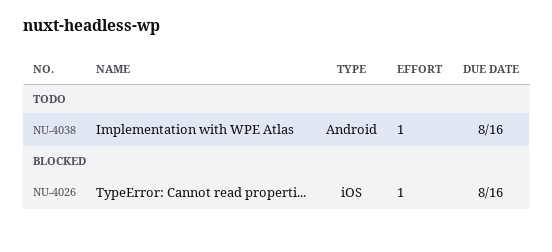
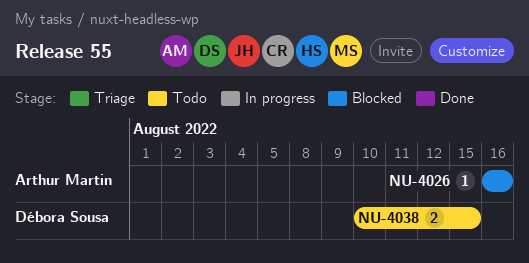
NU-4038, estimate: 1 -> 2
NU-4038, due: Aug 16 -> Aug 15

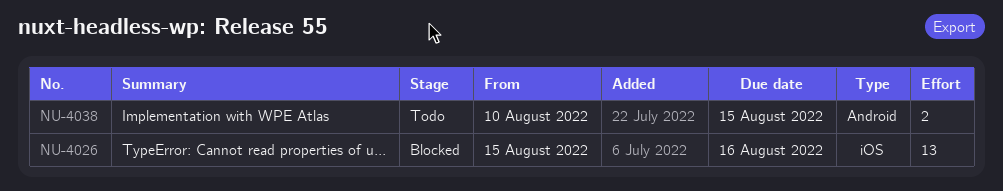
NU-4026, estimate: 1 -> 13
NU-4026, start: Aug 16 -> Aug 15

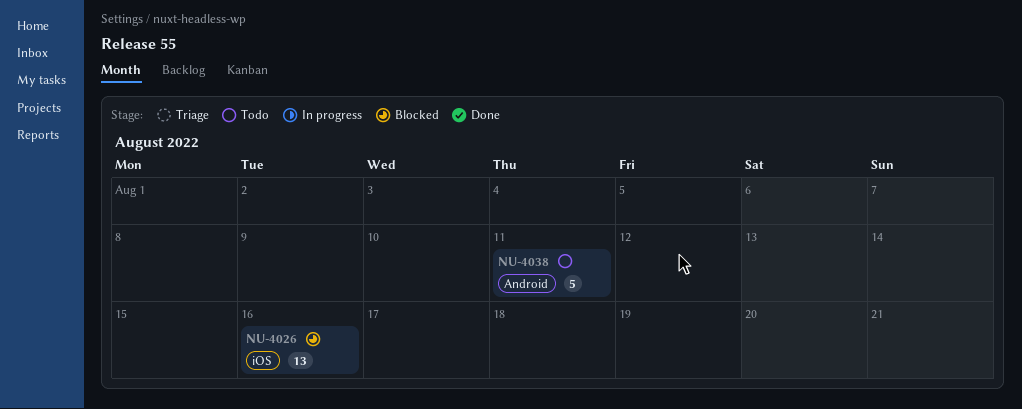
NU-4038, estimate: 2 -> 5
NU-4038, due: Aug 15 -> Aug 11

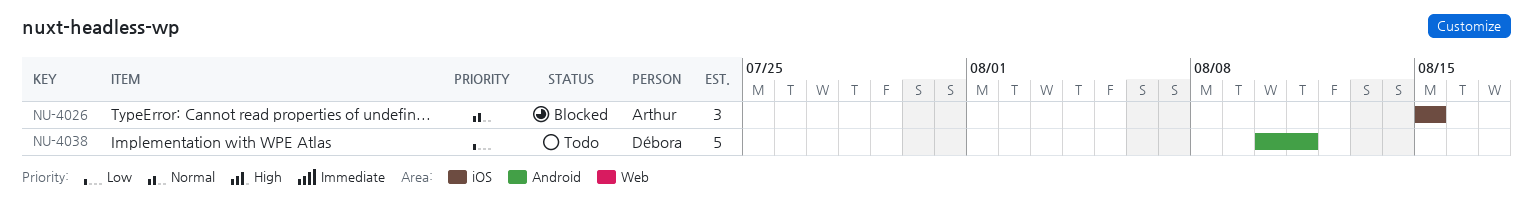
NU-4026, estimate: 13 -> 3
NU-4026, due: Aug 16 -> Aug 15

